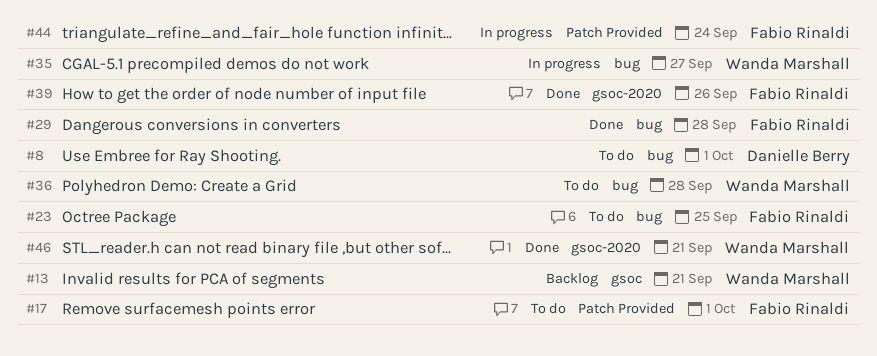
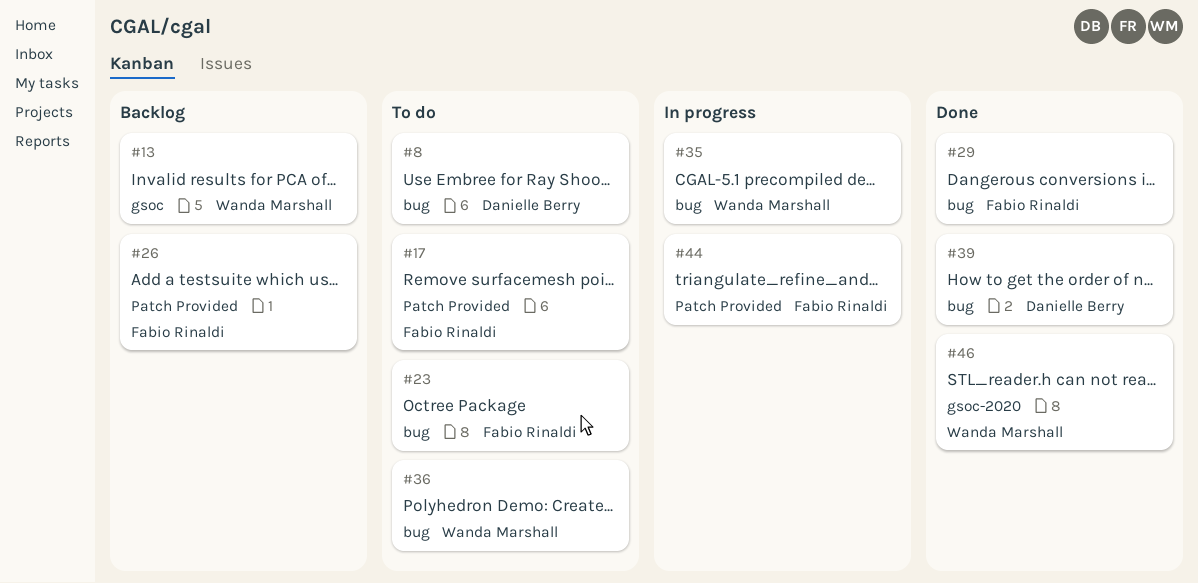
#26: none -> present
#39, owner: Fabio Rinaldi -> Danielle Berry
#39, label: gsoc-2020 -> bug

